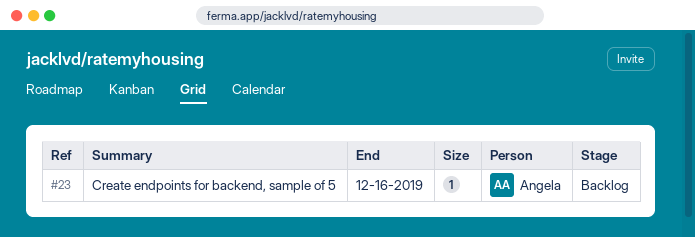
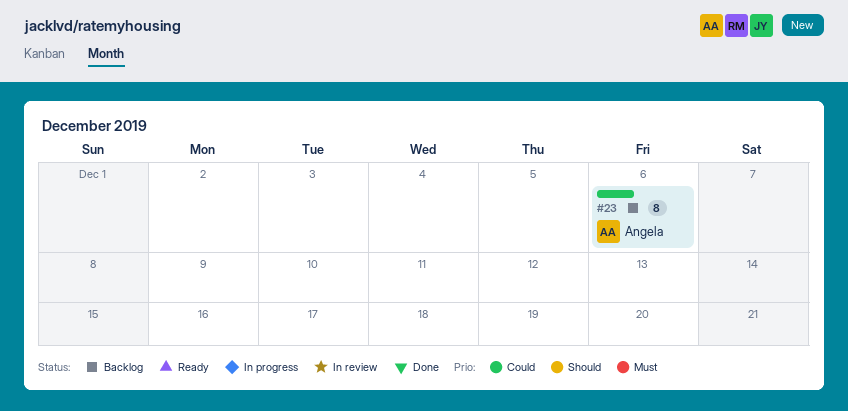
#23, estimate: 1 -> 8
#23, due: Dec 16 -> Dec 6

